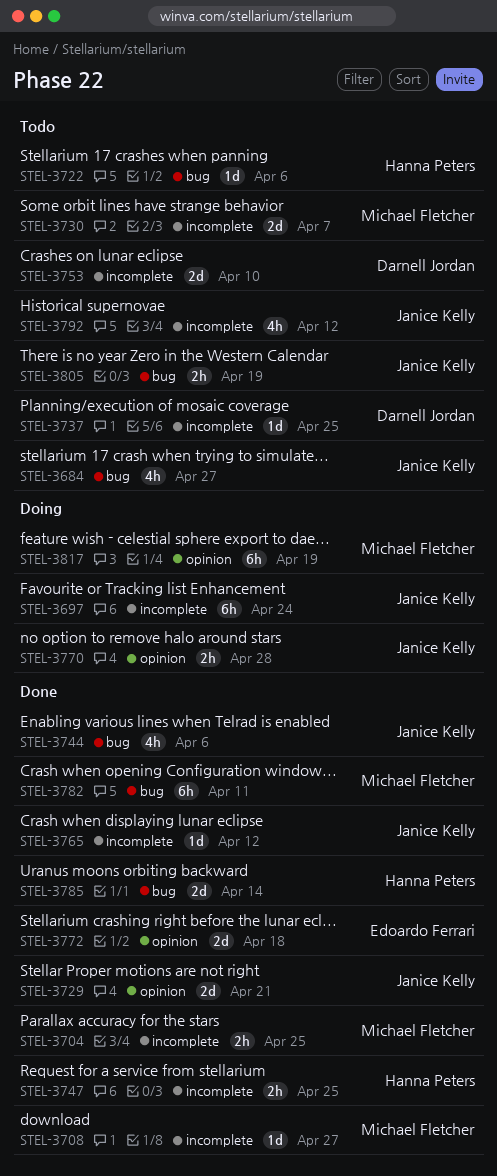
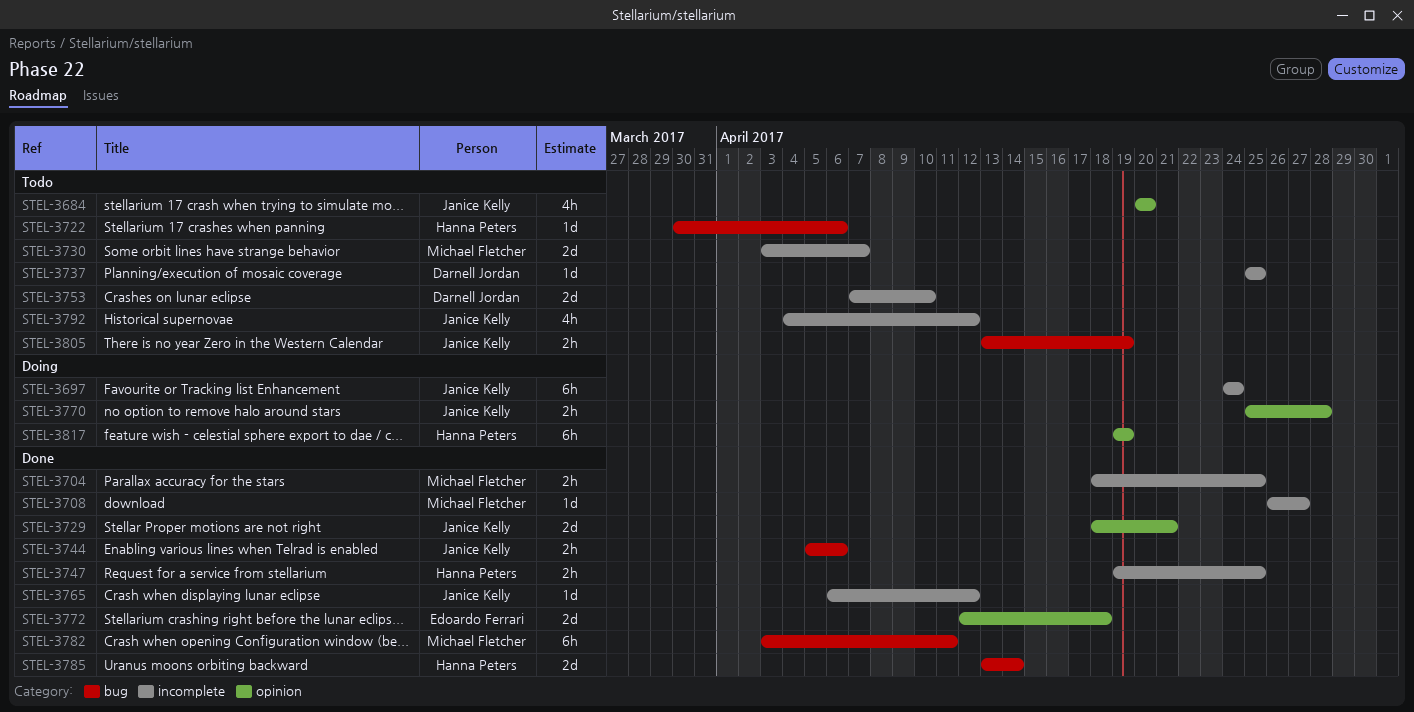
STEL-3684, label: bug -> opinion
STEL-3684, due: Apr 27 -> Apr 20
STEL-3744, estimate: 4h -> 2h
STEL-3817, owner: Michael Fletcher -> Hanna Peters

